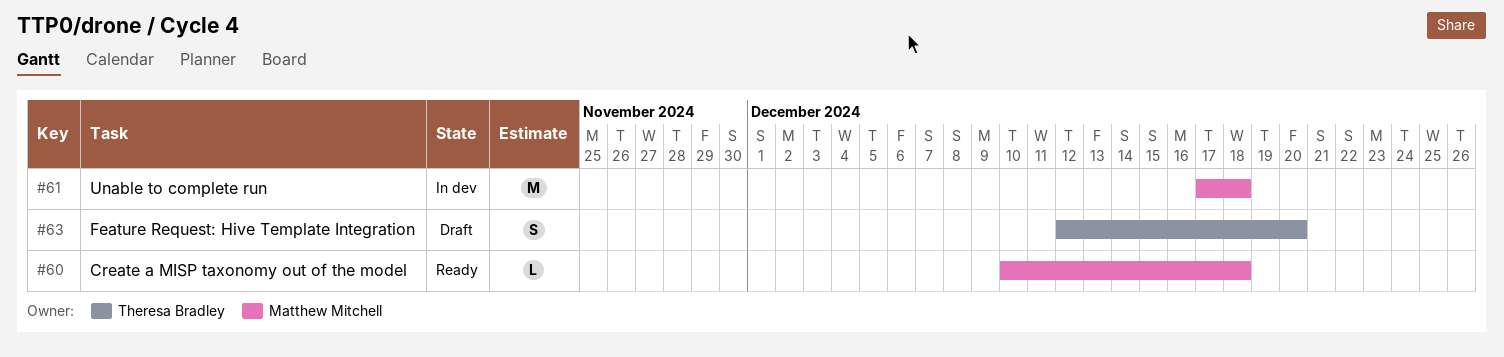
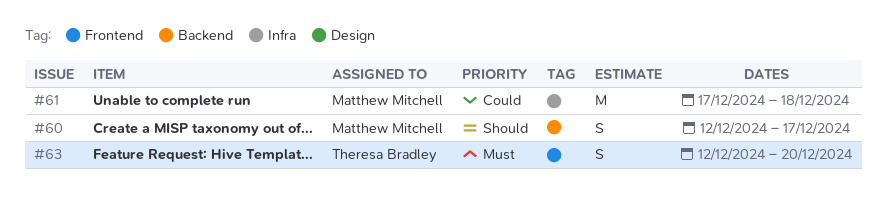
#60, estimate: L -> S
#60, start: Dec 10 -> Dec 12
#60, due: Dec 18 -> Dec 17

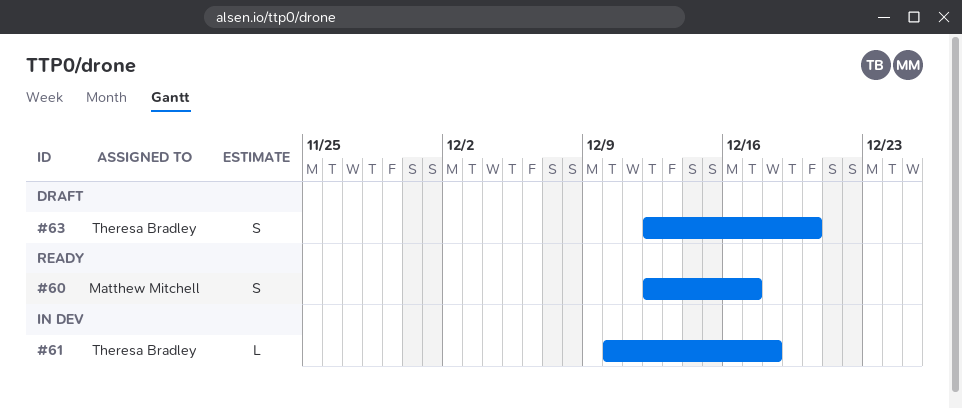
#61, owner: Matthew Mitchell -> Theresa Bradley
#61, estimate: M -> L
#61, start: Dec 17 -> Dec 10

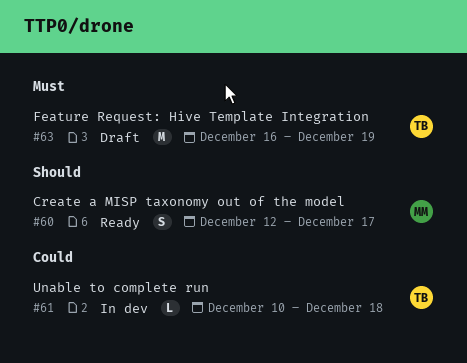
#63, estimate: S -> M
#63, start: Dec 12 -> Dec 16
#63, due: Dec 20 -> Dec 19

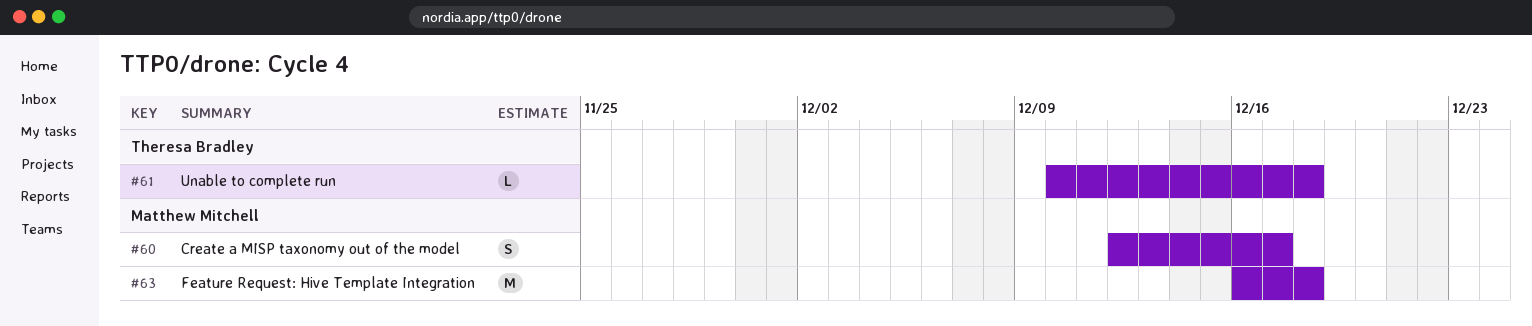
#63, owner: Theresa Bradley -> Matthew Mitchell
#63, due: Dec 19 -> Dec 18

